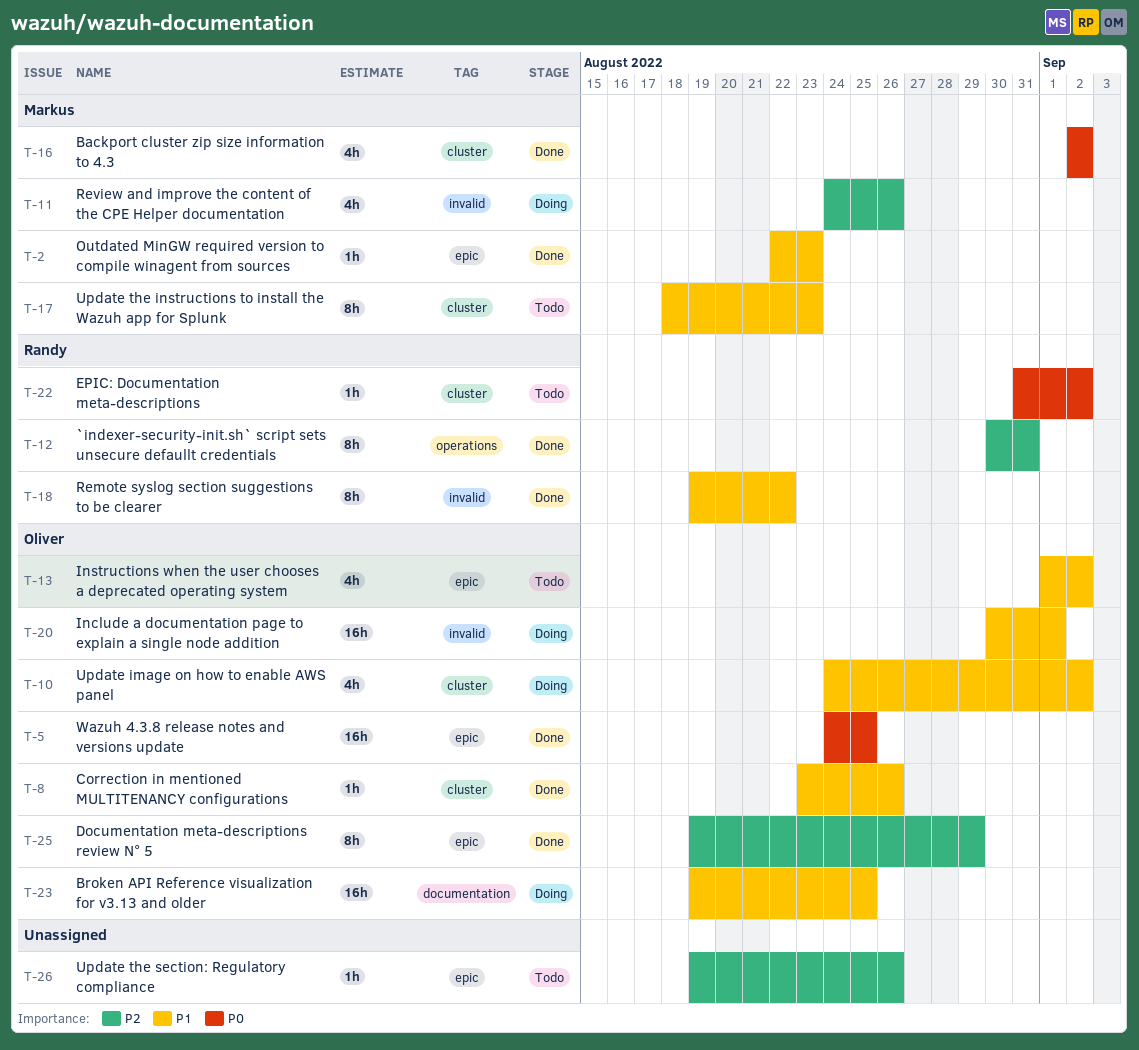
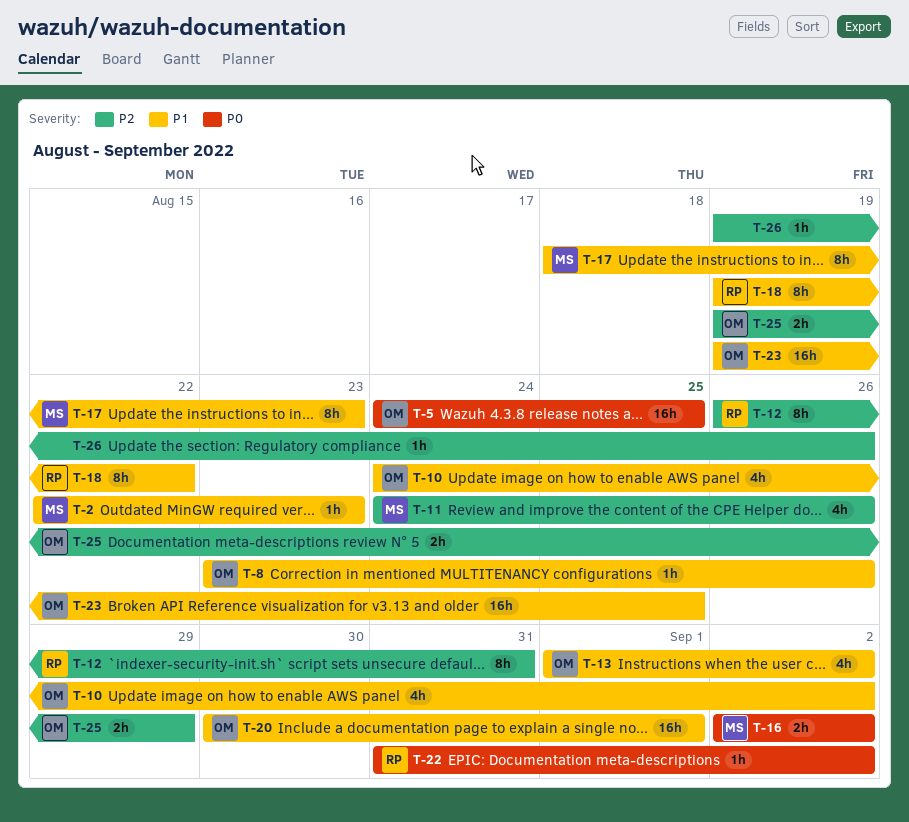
T-12, start: Aug 30 -> Aug 26
T-16, estimate: 4h -> 2h
T-25, estimate: 8h -> 2h

